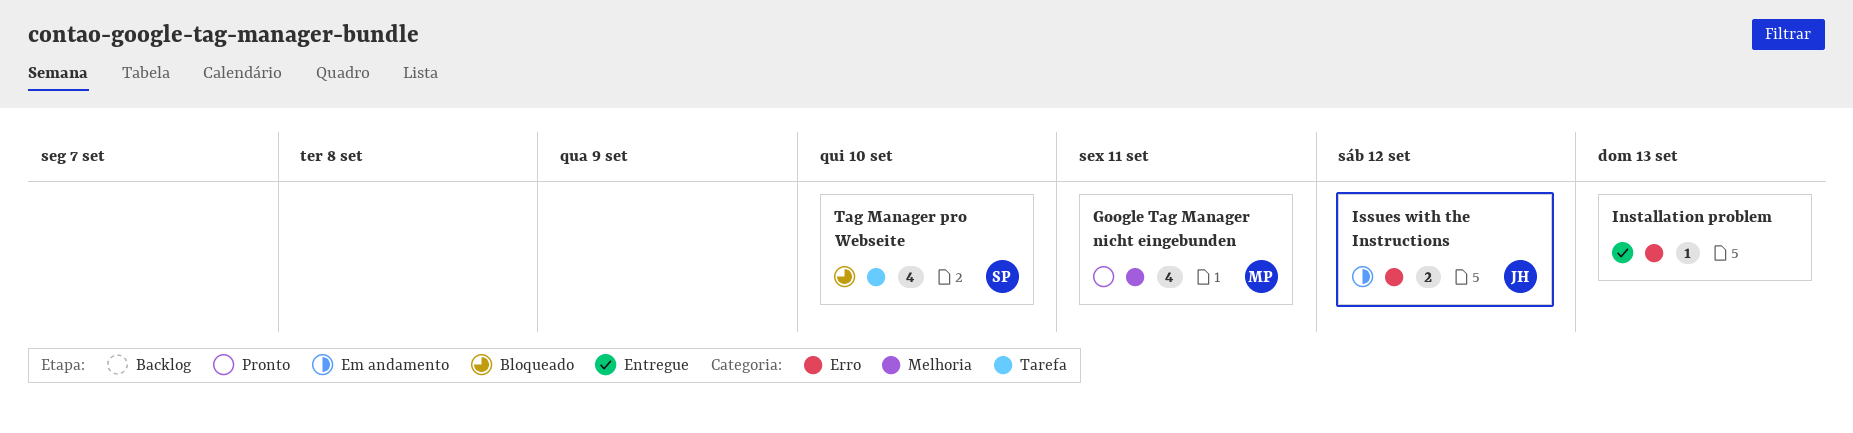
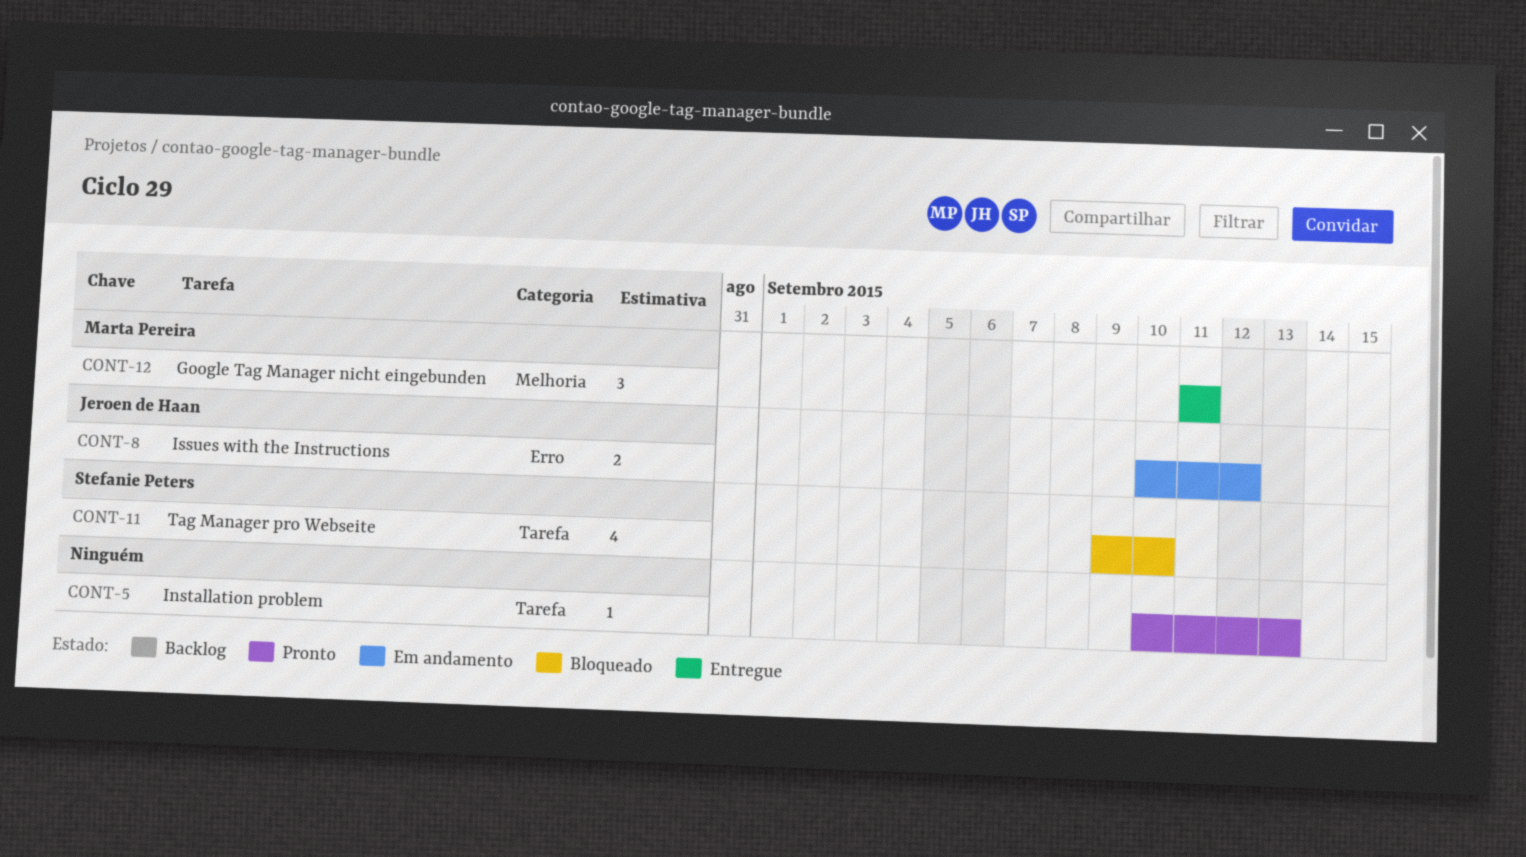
Google Tag Manager nicht eingebunden, status: Pronto -> Entregue
Google Tag Manager nicht eingebunden, estimate: 4 -> 3
Installation problem, status: Entregue -> Pronto
Installation problem, label: Erro -> Tarefa

